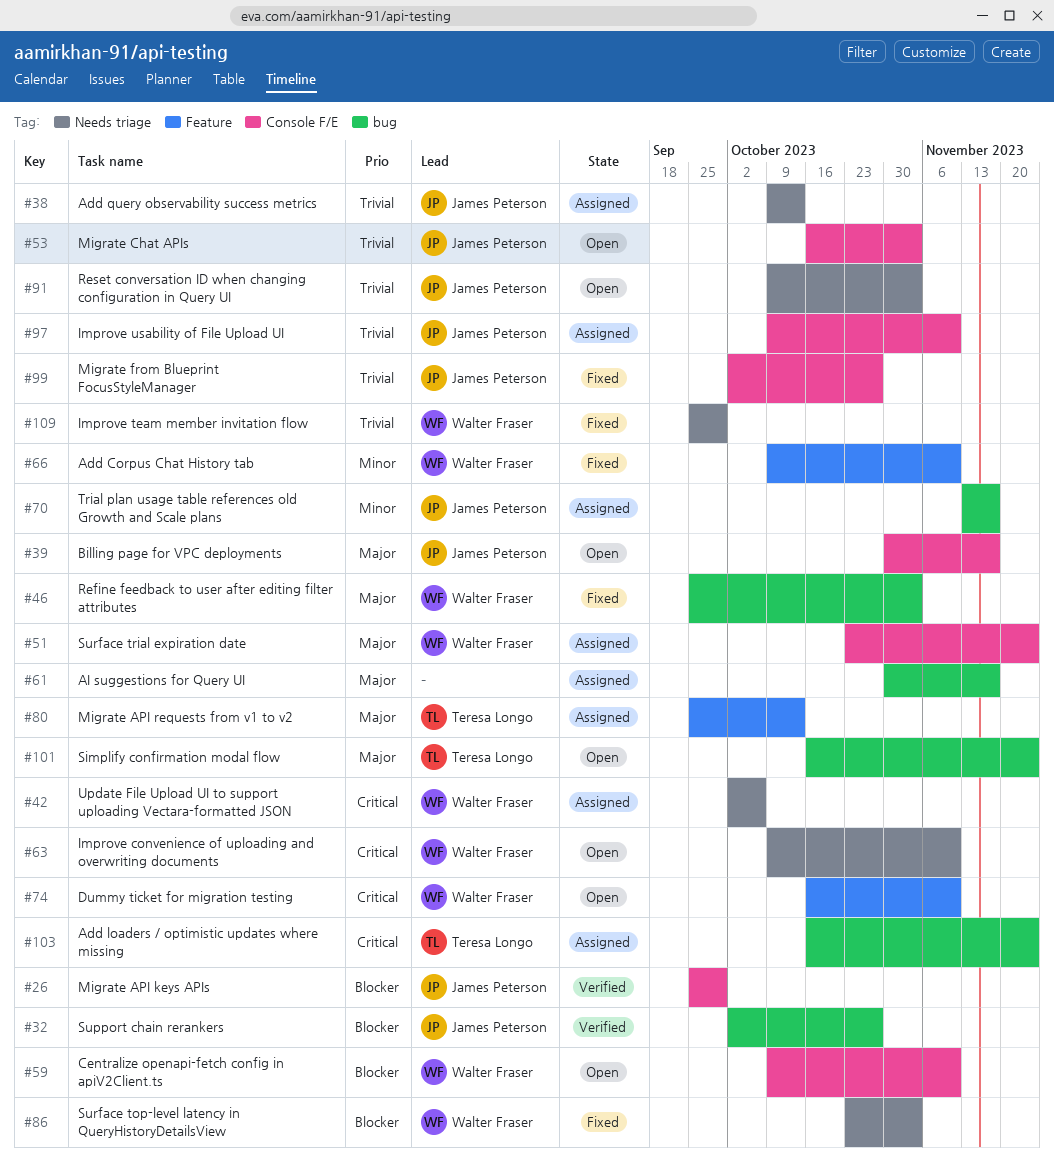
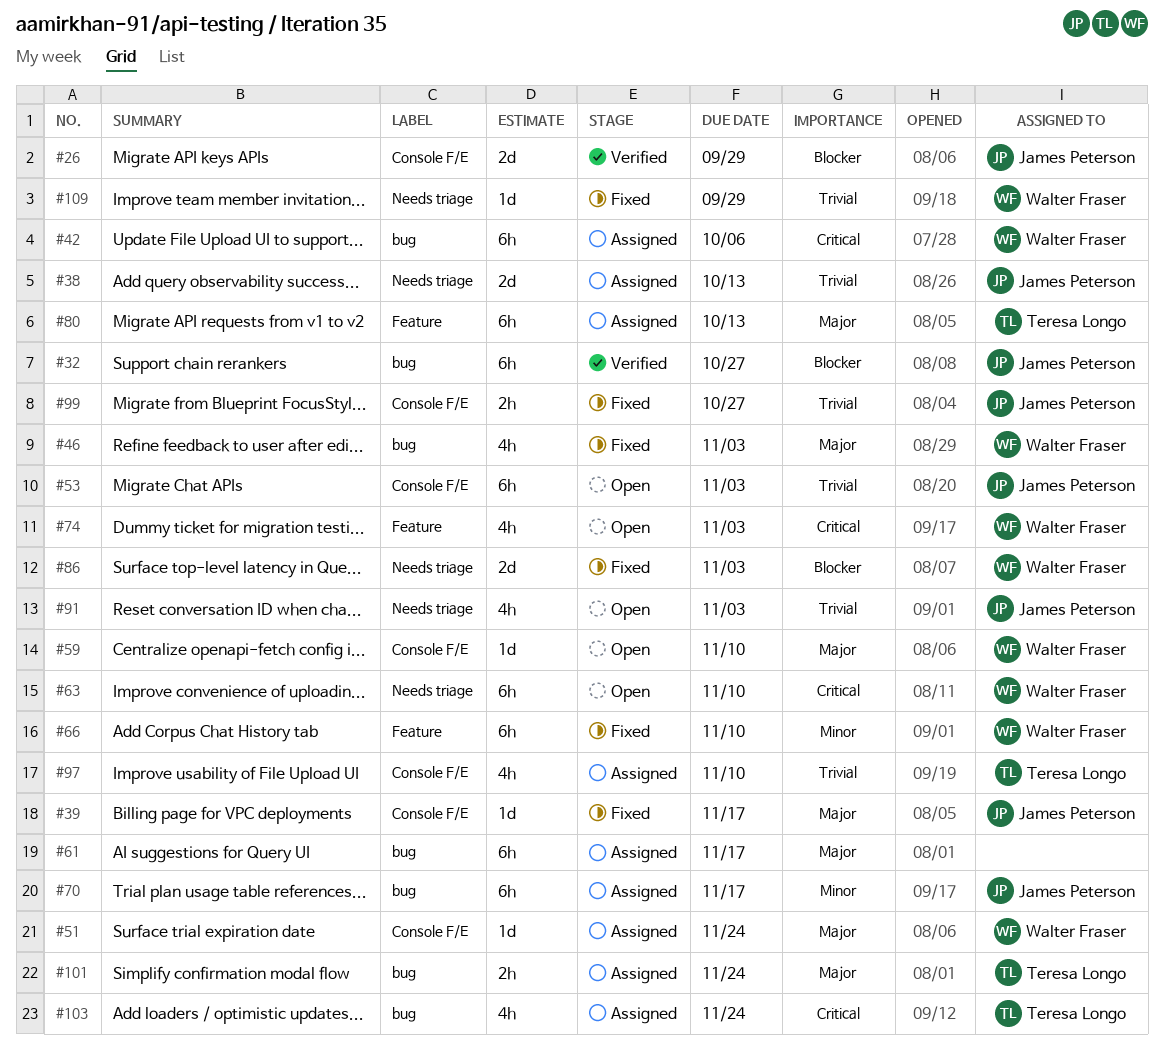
#39, status: Open -> Fixed
#42, label: Needs triage -> bug
#59, priority: Blocker -> Major
#74, due: Nov 10 -> Nov 3
#97, owner: James Peterson -> Teresa Longo
#101, status: Open -> Assigned

